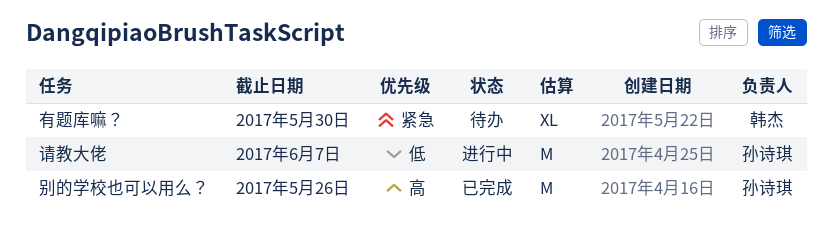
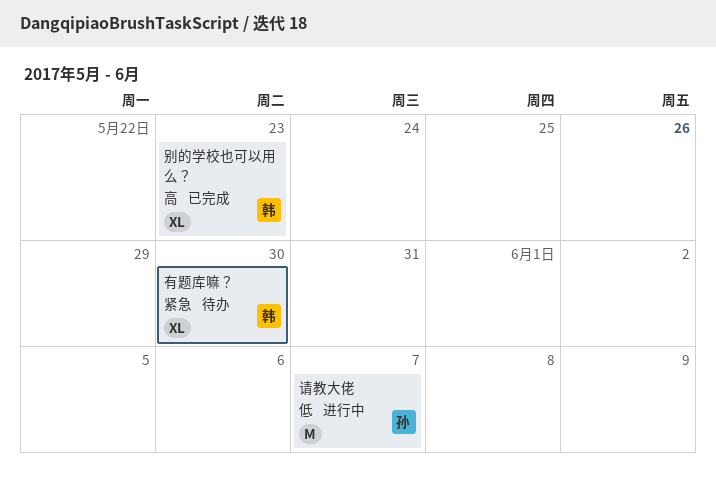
别的学校也可以用么？, owner: 孙诗琪 -> 韩杰
别的学校也可以用么？, estimate: M -> XL
别的学校也可以用么？, due: May 26 -> May 23

